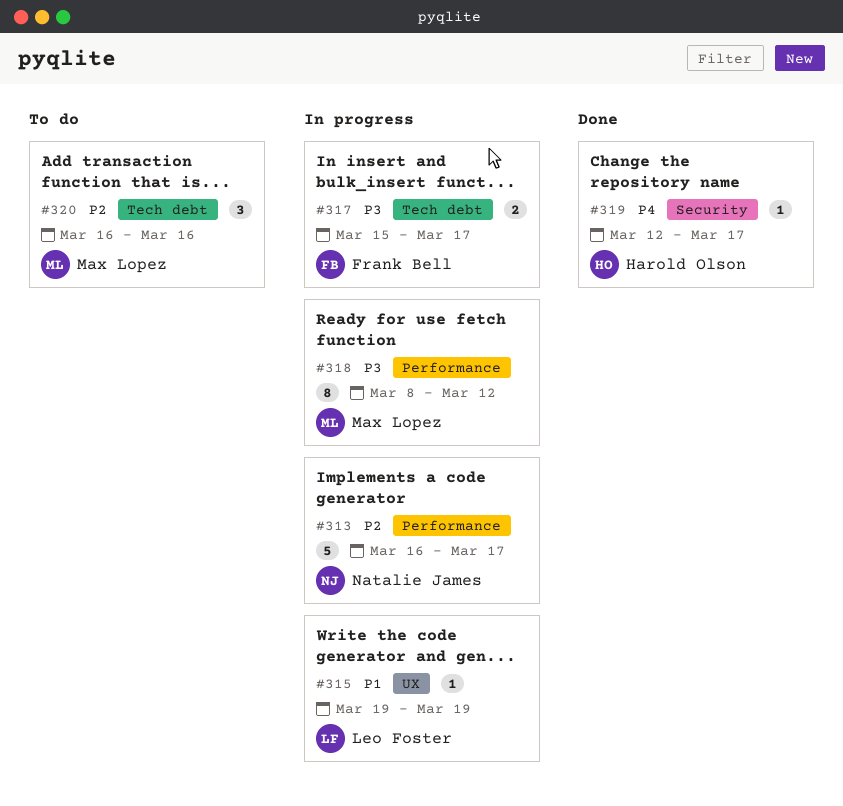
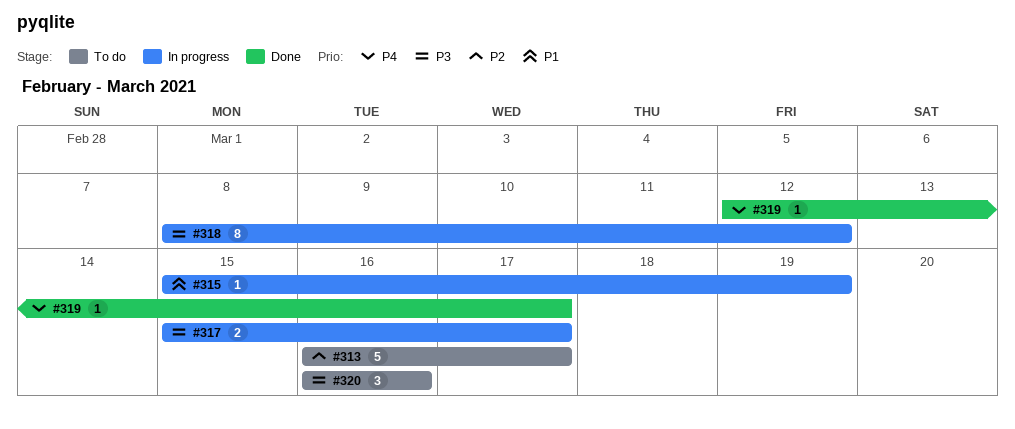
#313, status: In progress -> To do
#315, start: Mar 19 -> Mar 15
#320, priority: P2 -> P3

